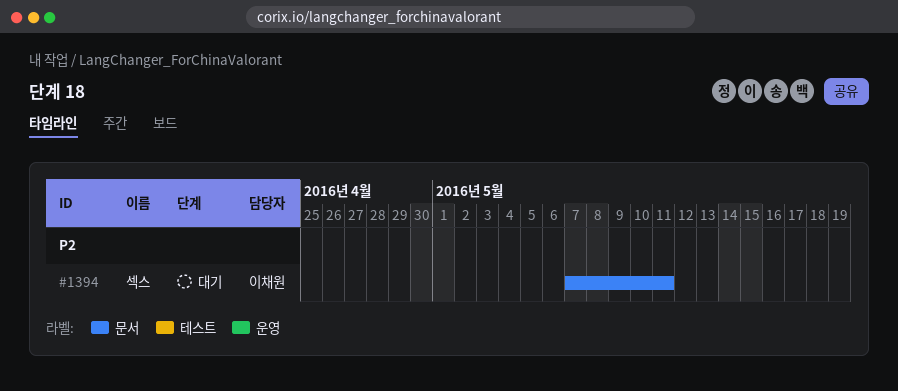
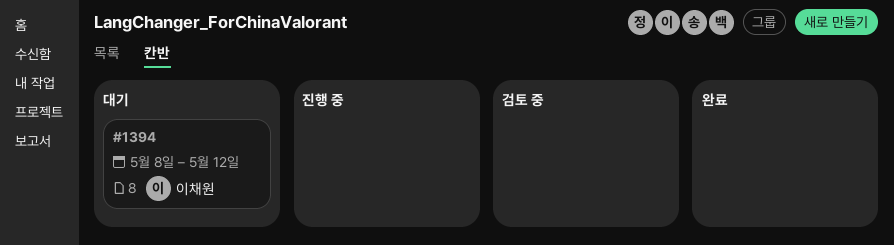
#1394, start: May 7 -> May 8
#1394, due: May 11 -> May 12

